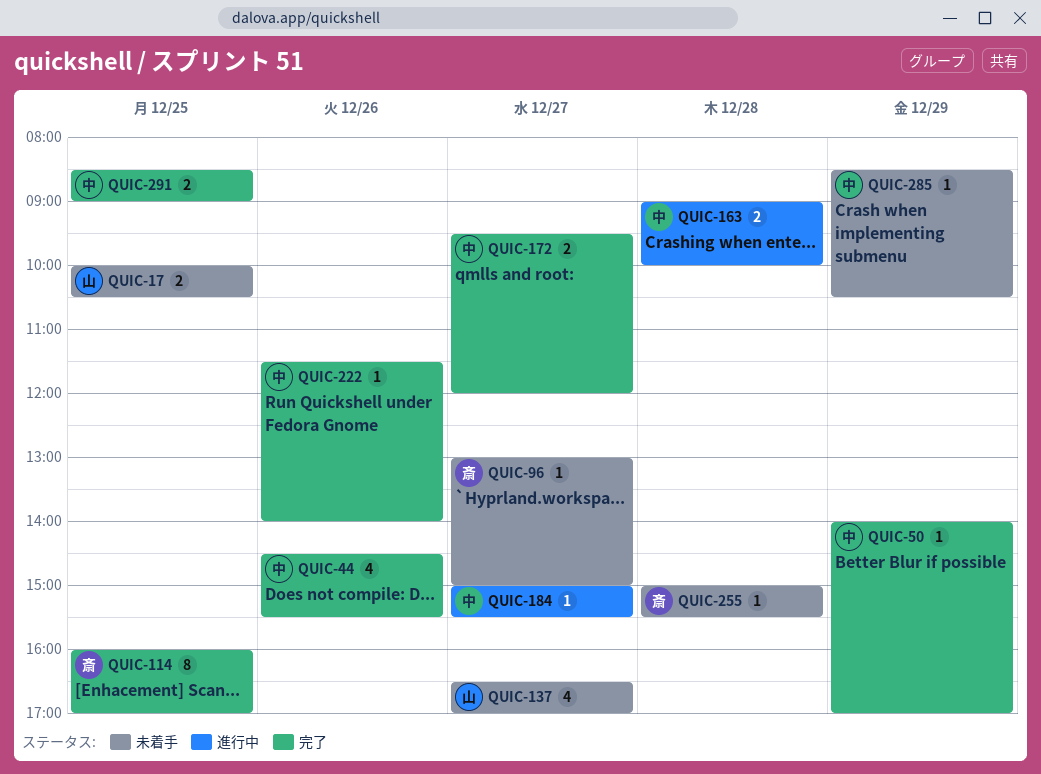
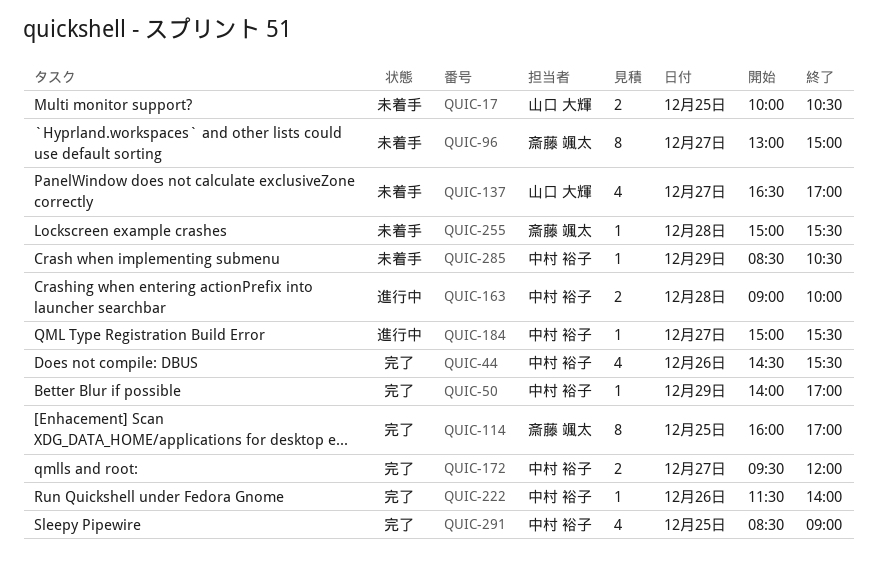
QUIC-96, estimate: 1 -> 8
QUIC-291, estimate: 2 -> 4

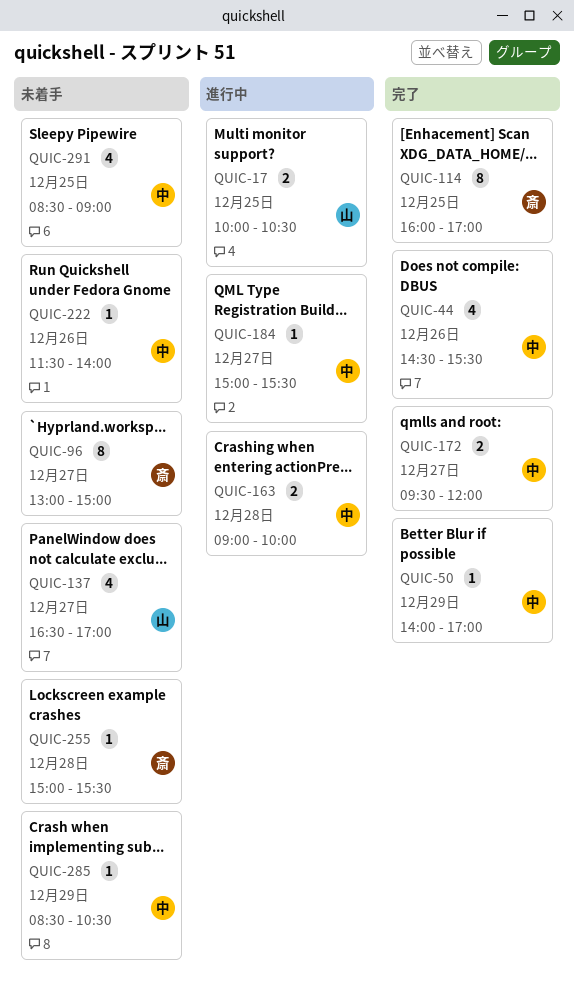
QUIC-17, status: 未着手 -> 進行中
QUIC-222, status: 完了 -> 未着手
QUIC-291, status: 完了 -> 未着手

